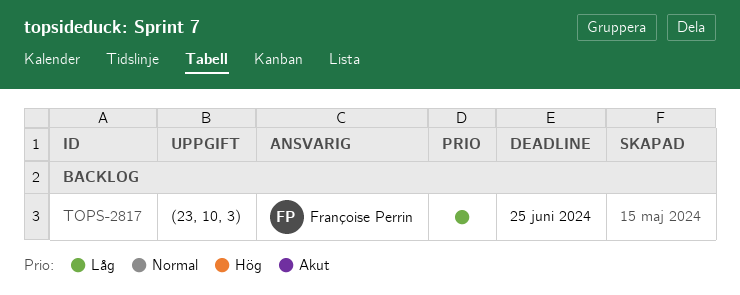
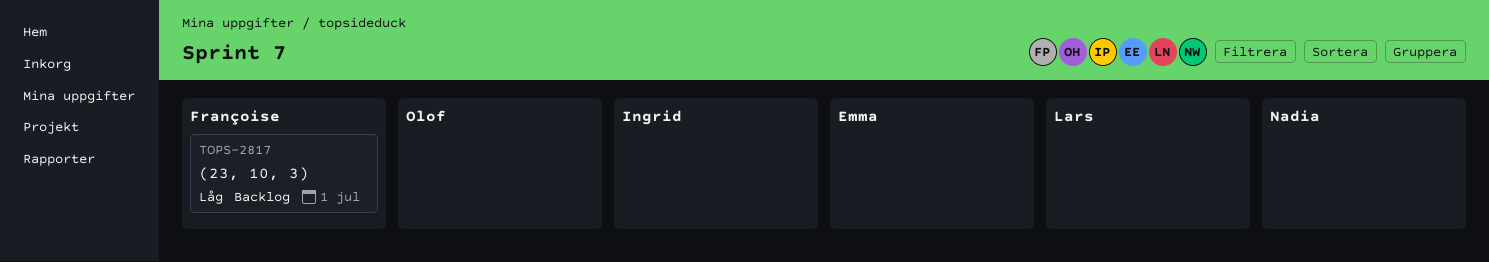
TOPS-2817, due: Jun 25 -> Jul 1

